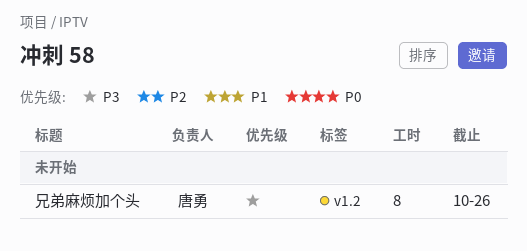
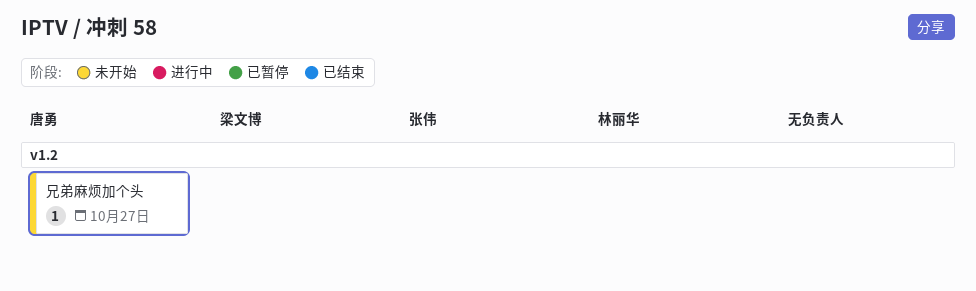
兄弟麻烦加个头, estimate: 8 -> 1
兄弟麻烦加个头, due: Oct 26 -> Oct 27

